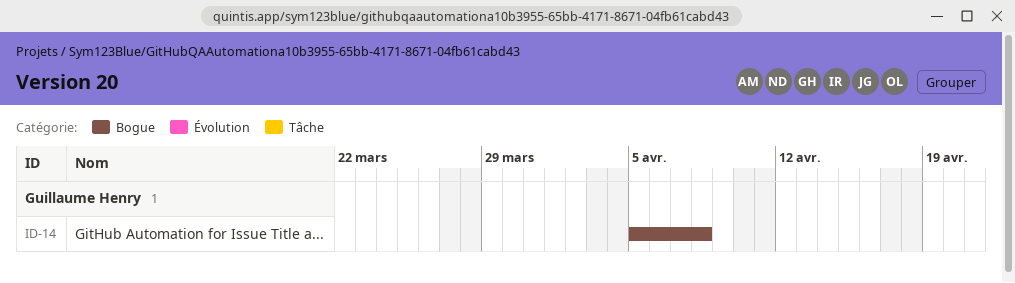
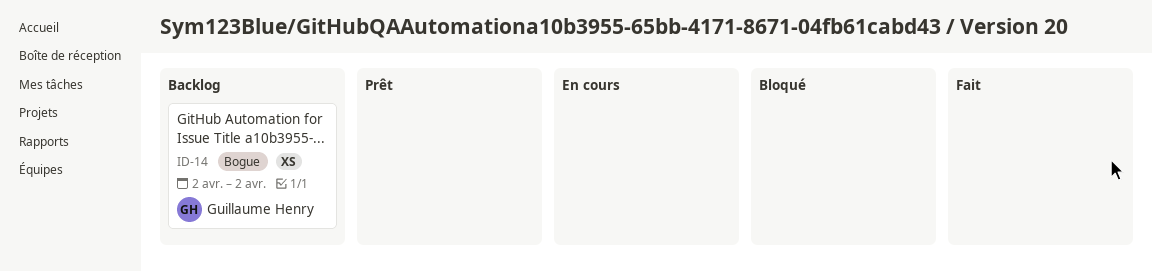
ID-14, start: Apr 5 -> Apr 2
ID-14, due: Apr 8 -> Apr 2

